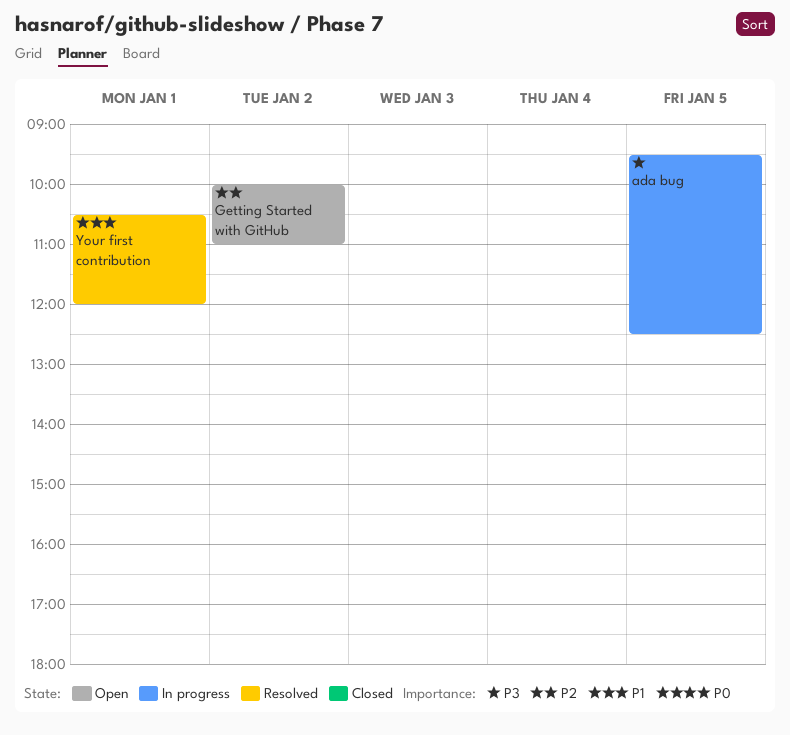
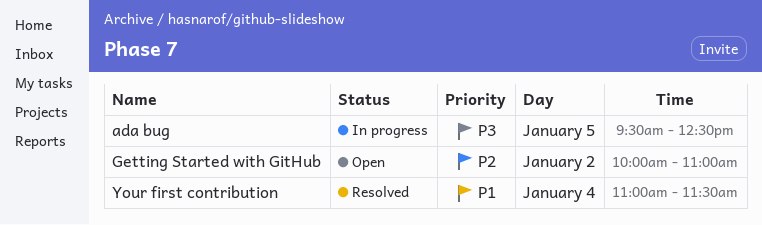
Your first contribution, day: Jan 1 -> Jan 4
Your first contribution, begins: 10:30 -> 11:00
Your first contribution, ends: 12:00 -> 11:30

